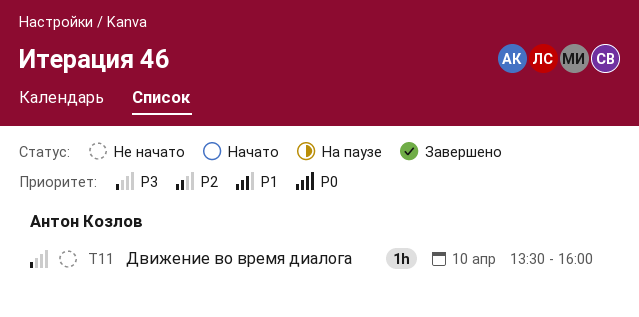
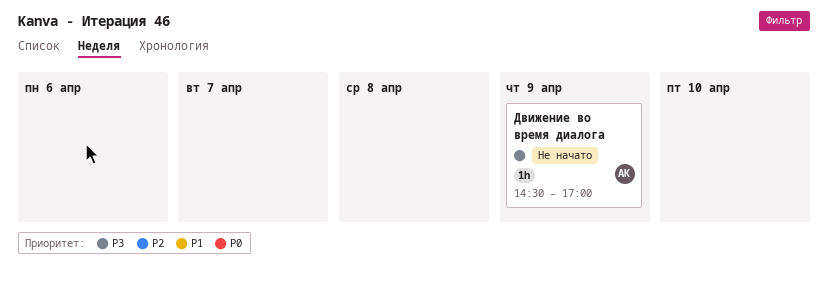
Движение во время диалога, day: Apr 10 -> Apr 9
Движение во время диалога, begins: 13:30 -> 14:30
Движение во время диалога, ends: 16:00 -> 17:00

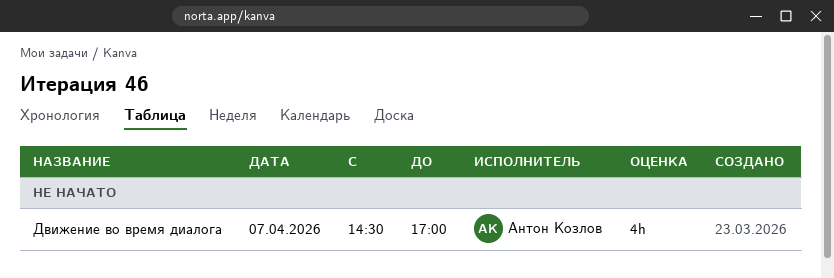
Движение во время диалога, estimate: 1h -> 4h
Движение во время диалога, day: Apr 9 -> Apr 7

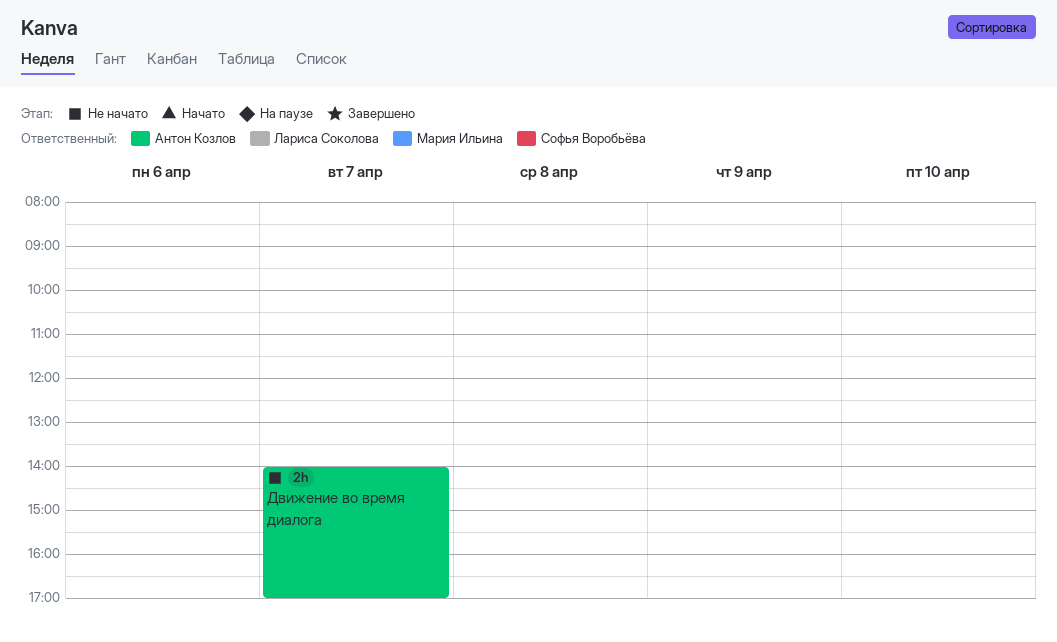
Движение во время диалога, estimate: 4h -> 2h
Движение во время диалога, begins: 14:30 -> 14:00

